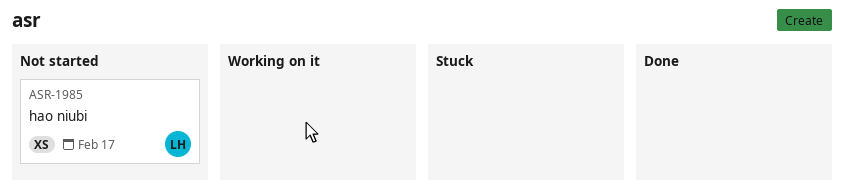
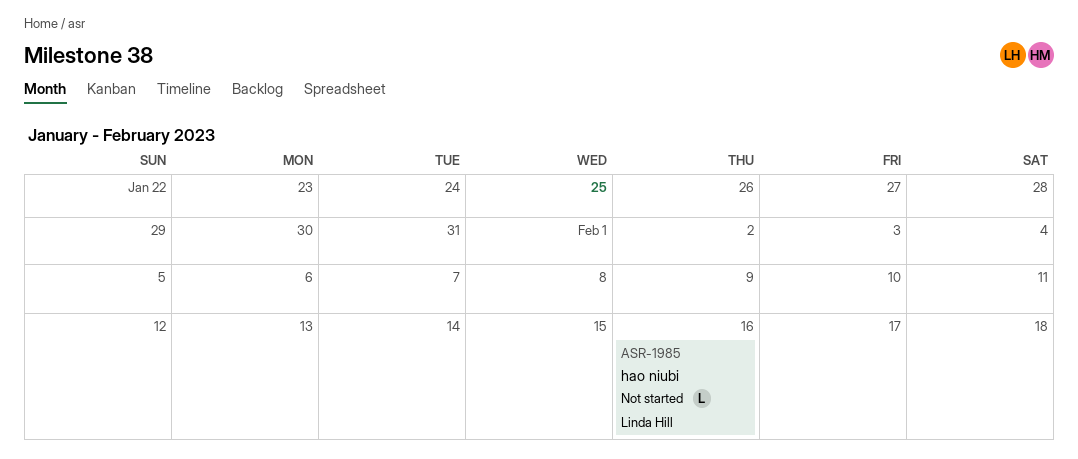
ASR-1985, estimate: XS -> L
ASR-1985, due: Feb 17 -> Feb 16

